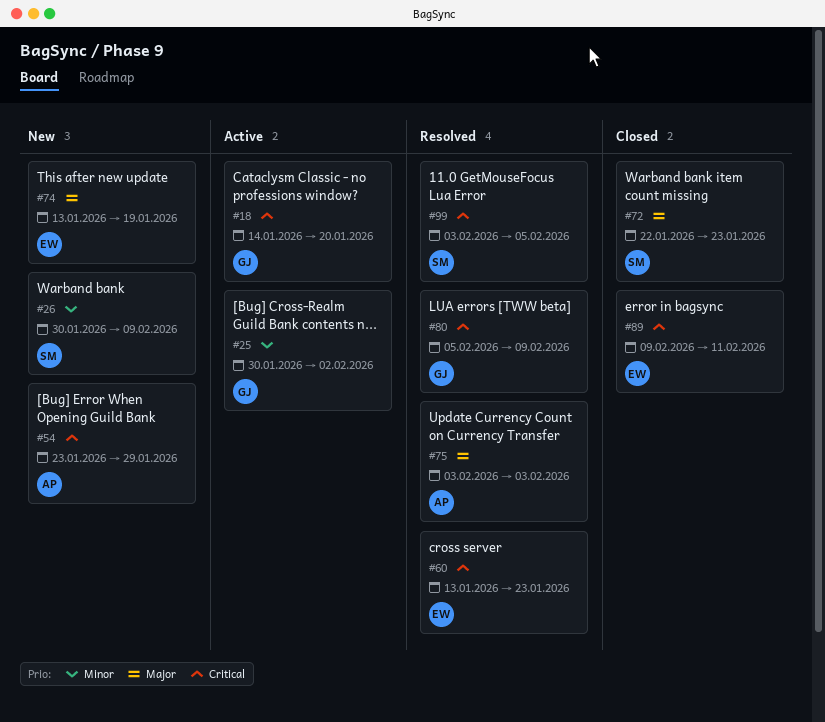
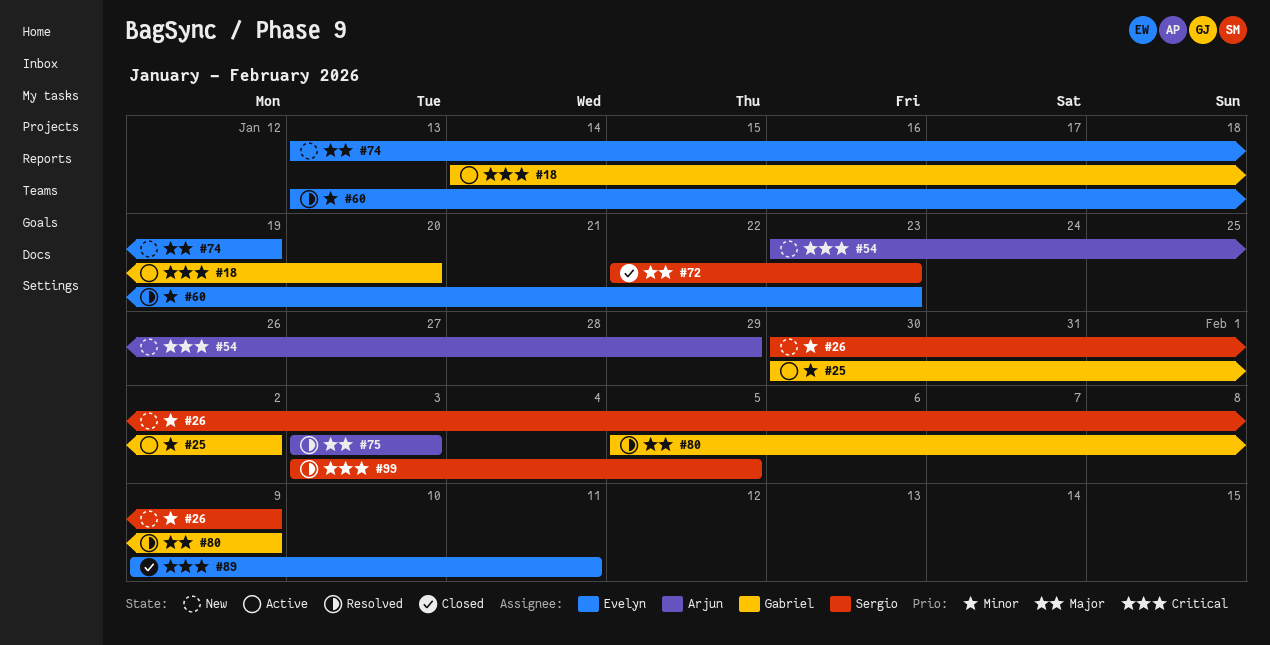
#60, priority: Critical -> Minor
#80, priority: Critical -> Major

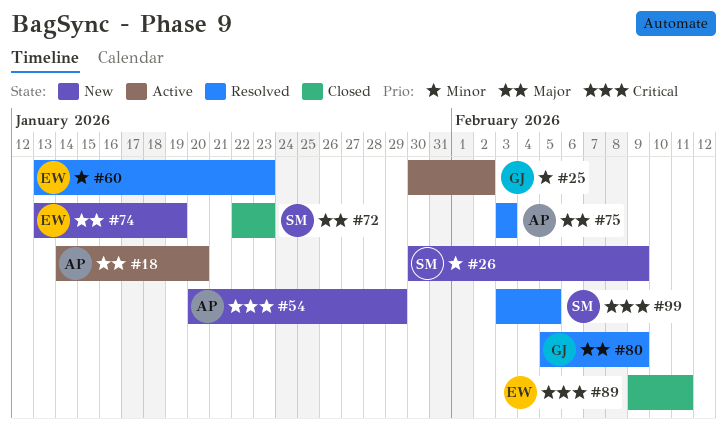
#18, owner: Gabriel -> Arjun
#18, priority: Critical -> Major
#54, start: Jan 23 -> Jan 20

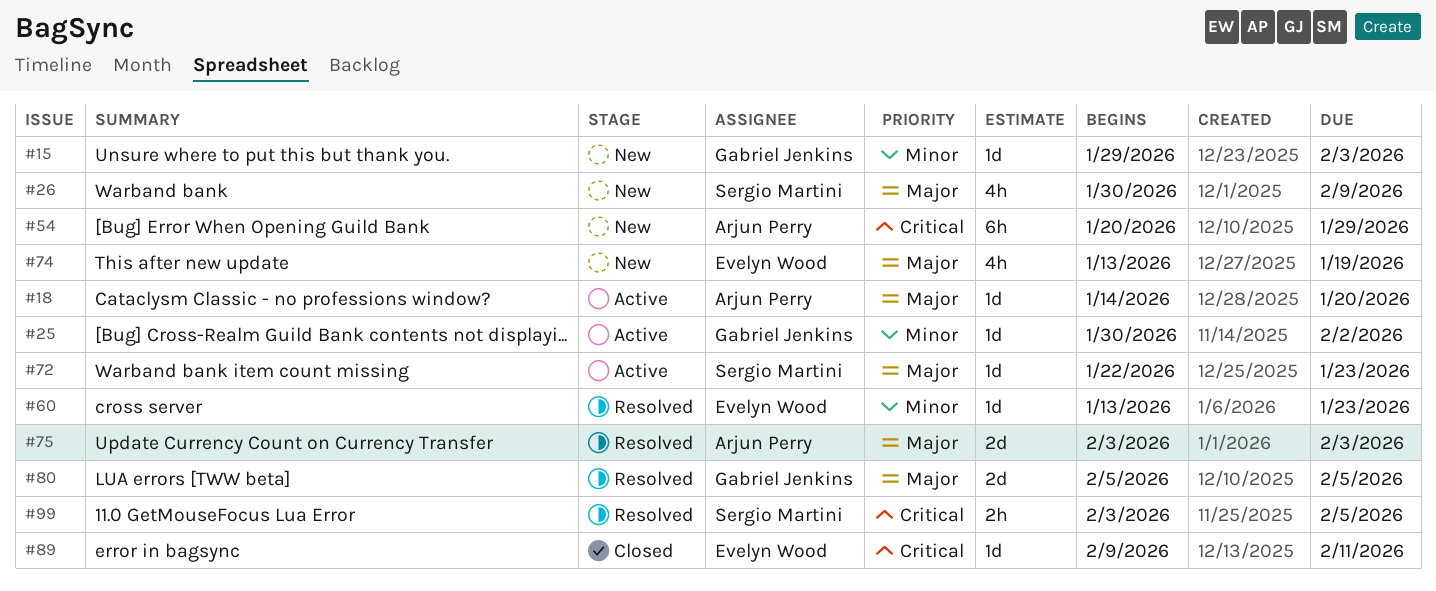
#15: none -> present
#26, priority: Minor -> Major
#72, status: Closed -> Active
#80, due: Feb 9 -> Feb 5

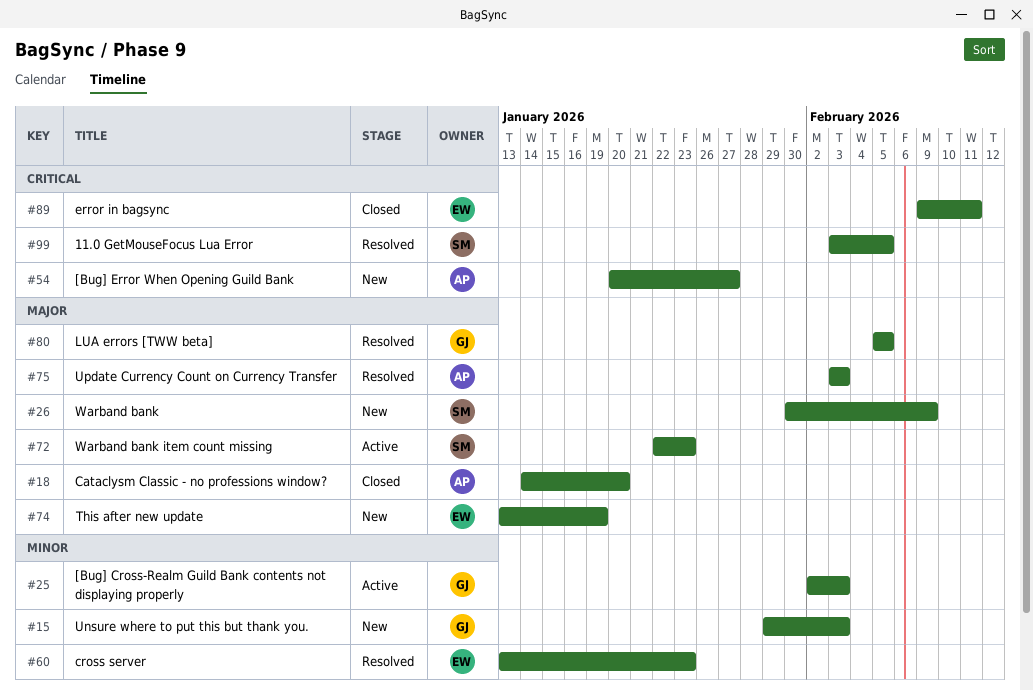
#18, status: Active -> Closed
#25, start: Jan 30 -> Feb 2
#25, due: Feb 2 -> Feb 3
#54, due: Jan 29 -> Jan 27

